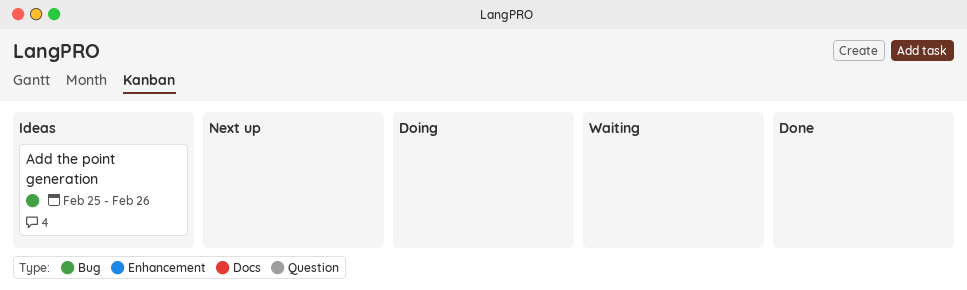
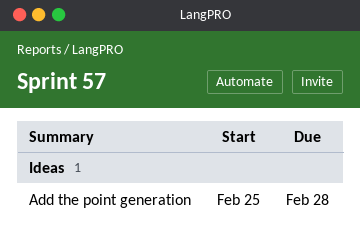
Add the point generation, due: Feb 26 -> Feb 28

